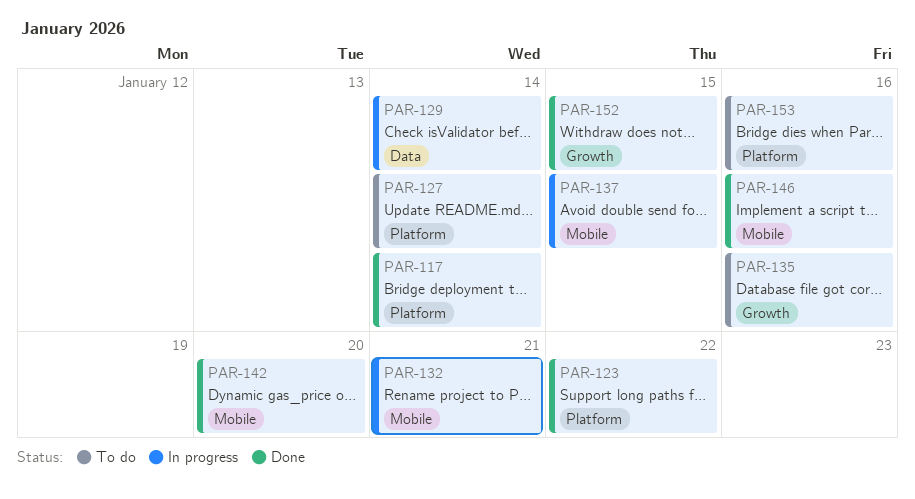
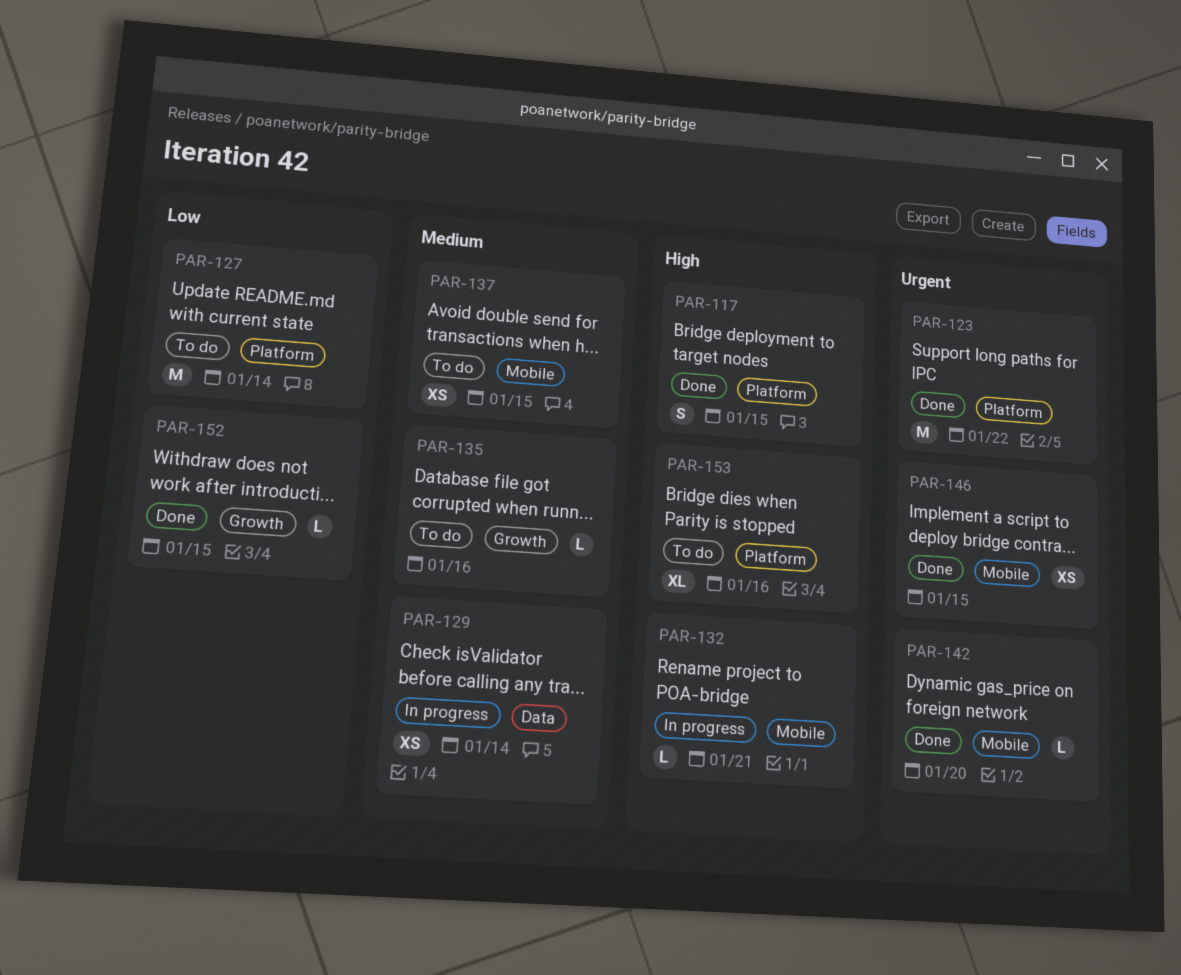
PAR-117, due: Jan 14 -> Jan 15
PAR-137, status: In progress -> To do
PAR-146, due: Jan 16 -> Jan 15

